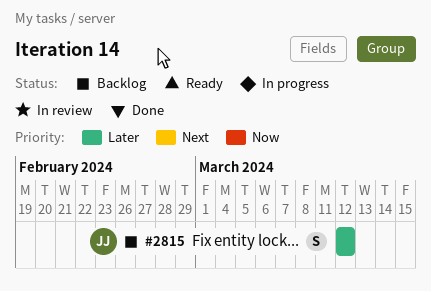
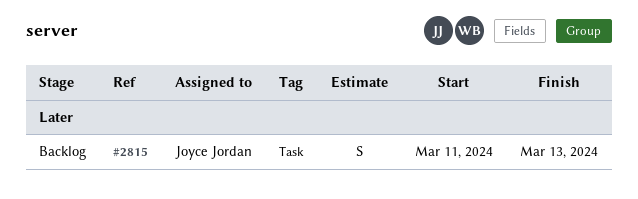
#2815, start: Mar 12 -> Mar 11
#2815, due: Mar 12 -> Mar 13

